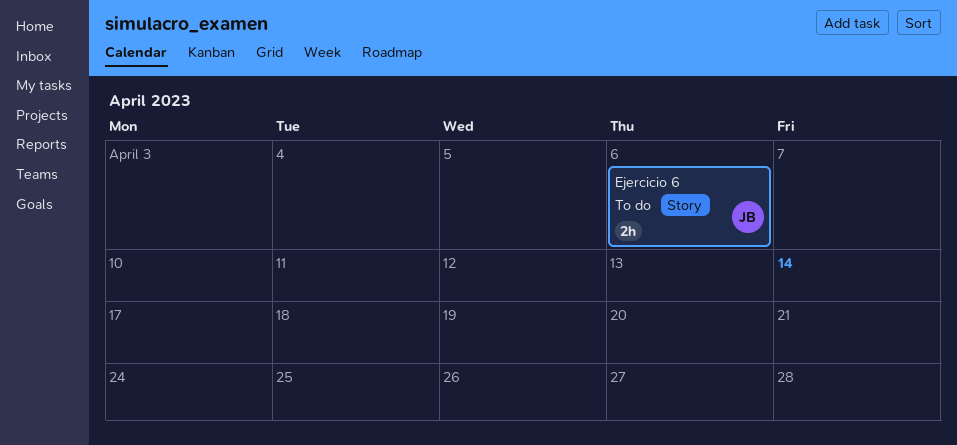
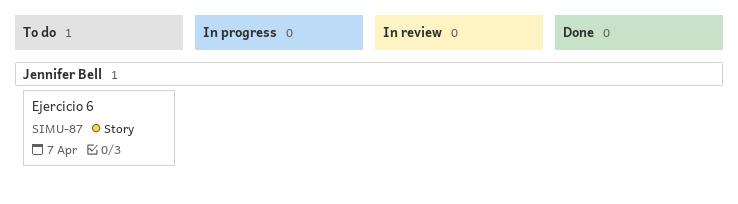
Ejercicio 6, due: Apr 6 -> Apr 7

